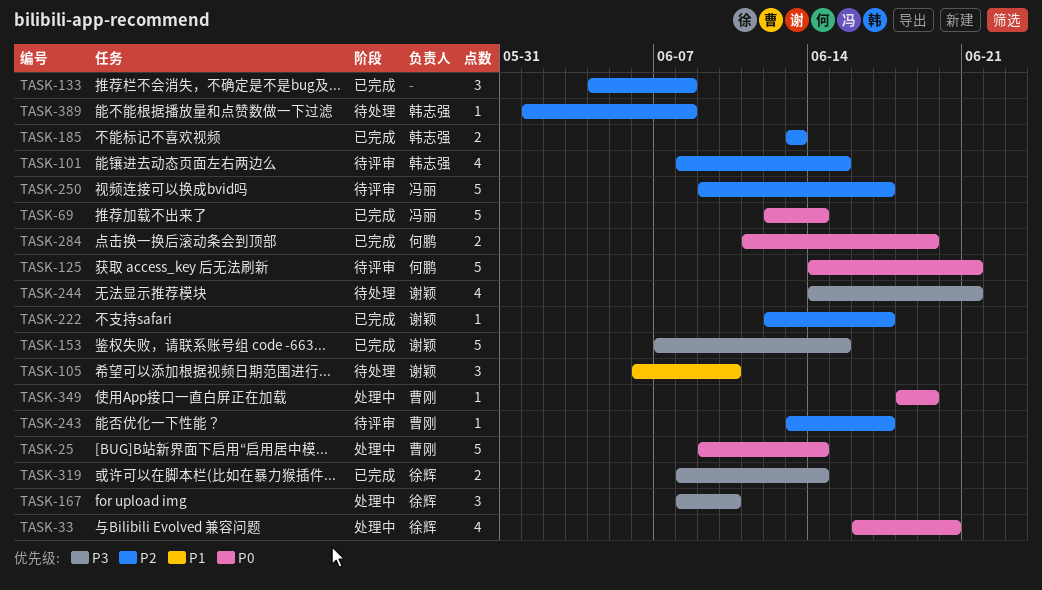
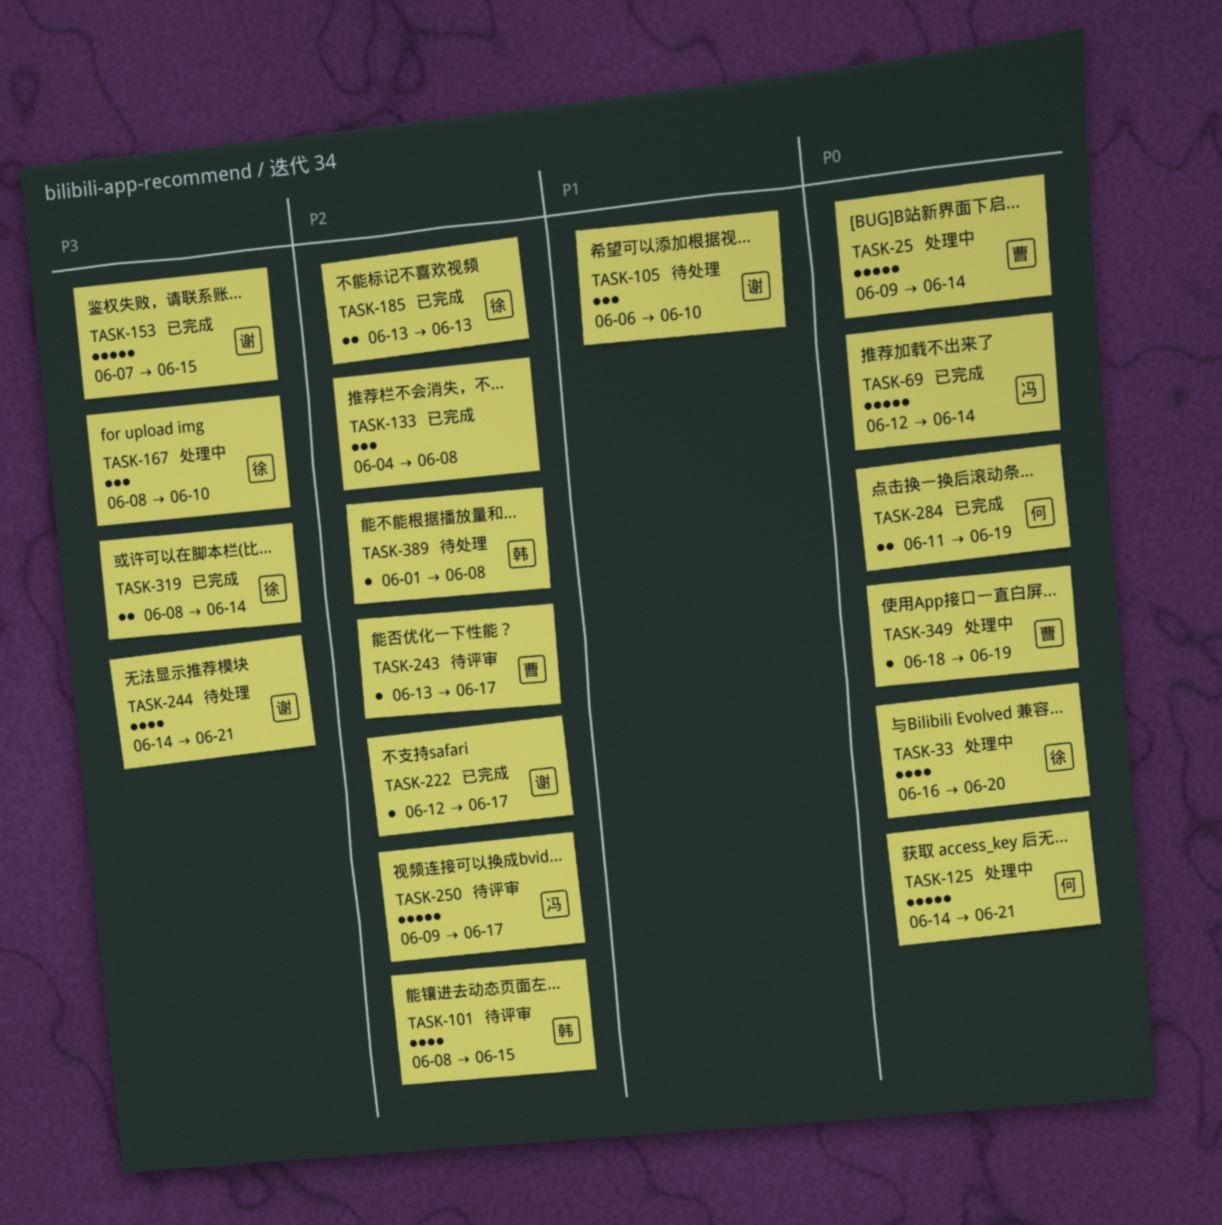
TASK-125, status: 待评审 -> 处理中
TASK-185, owner: 韩志强 -> 徐辉

